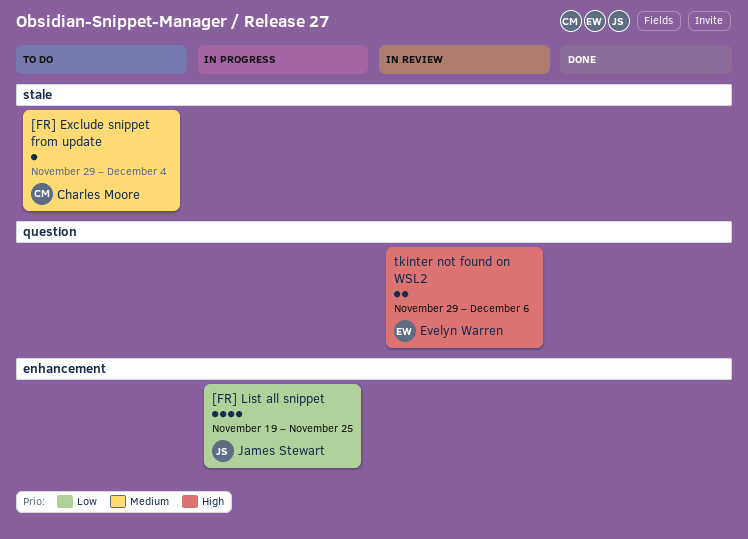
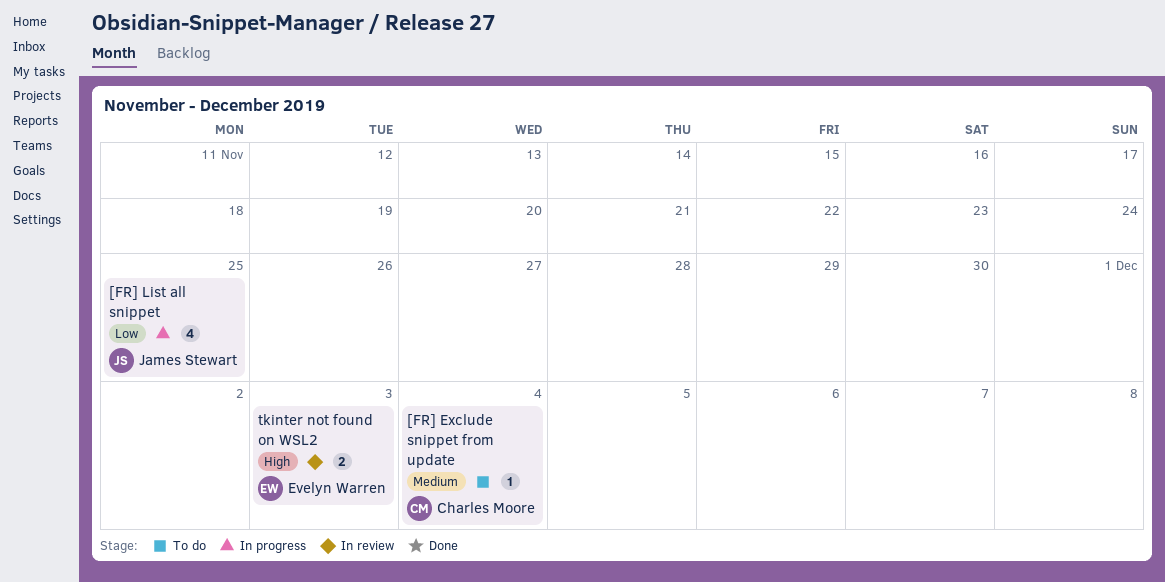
tkinter not found on WSL2, due: Dec 6 -> Dec 3

